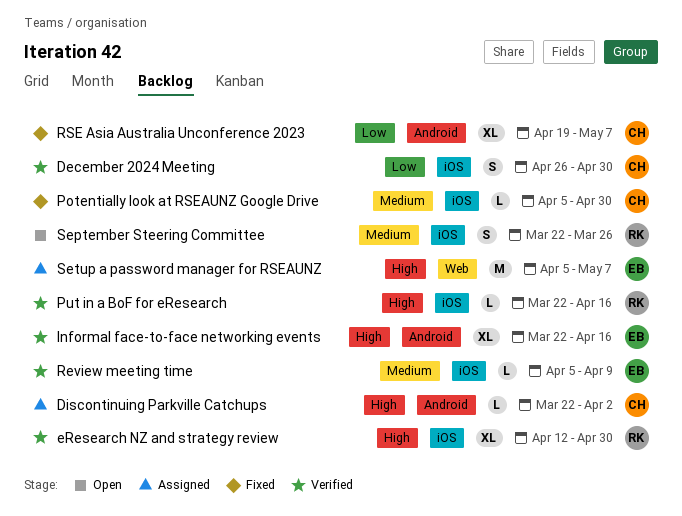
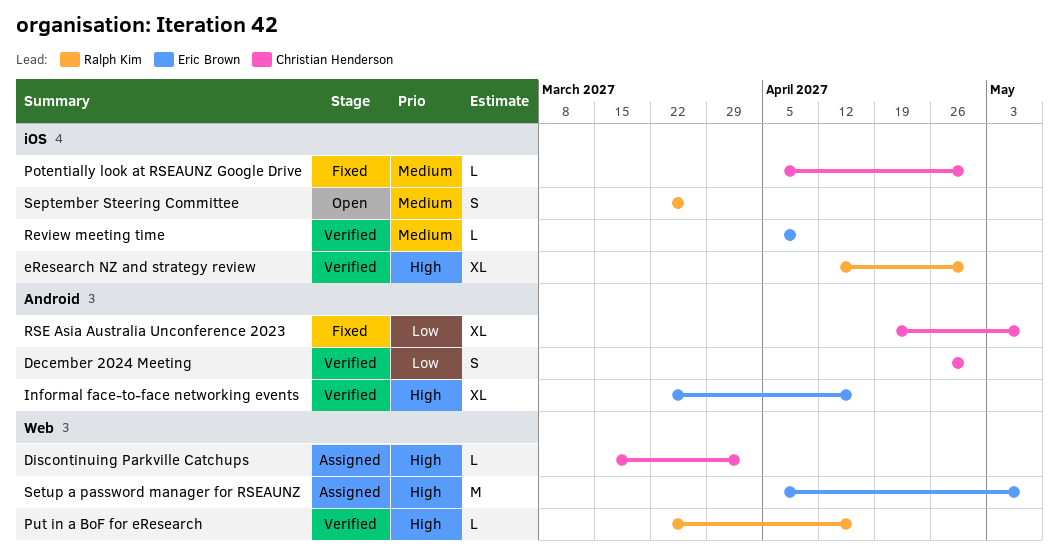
December 2024 Meeting, label: iOS -> Android
Discontinuing Parkville Catchups, label: Android -> Web
Discontinuing Parkville Catchups, start: Mar 22 -> Mar 15
Put in a BoF for eResearch, label: iOS -> Web

